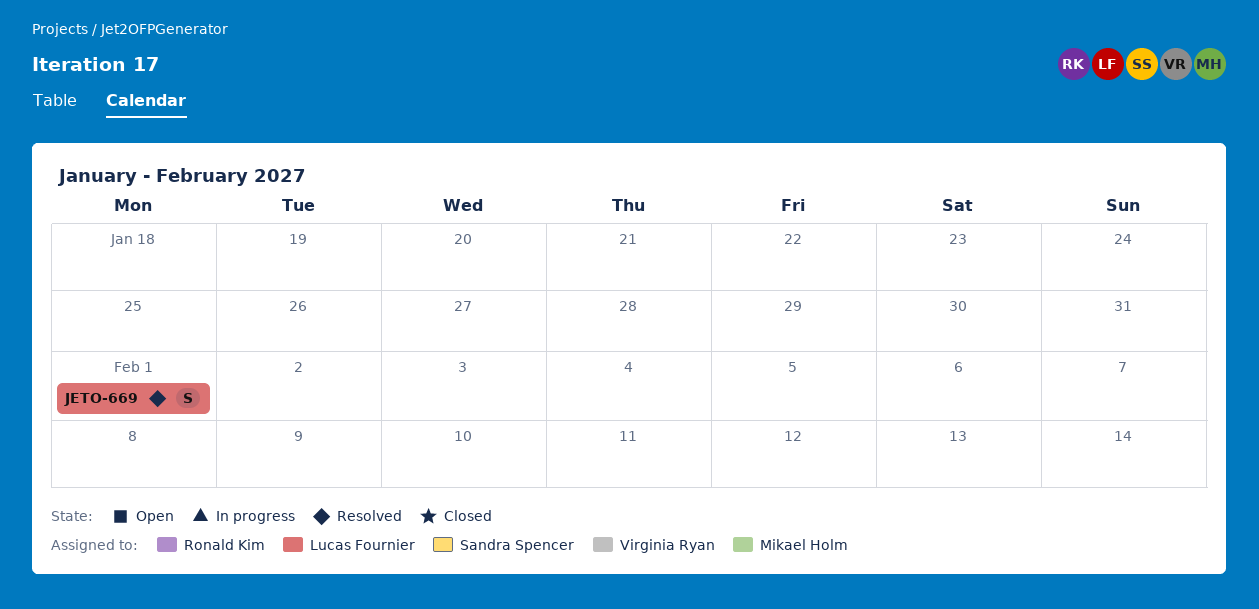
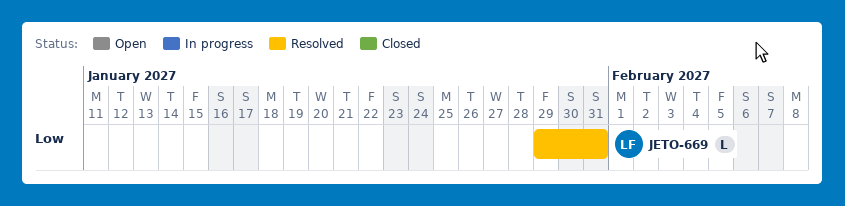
JETO-669, estimate: S -> L
JETO-669, due: Feb 1 -> Jan 31

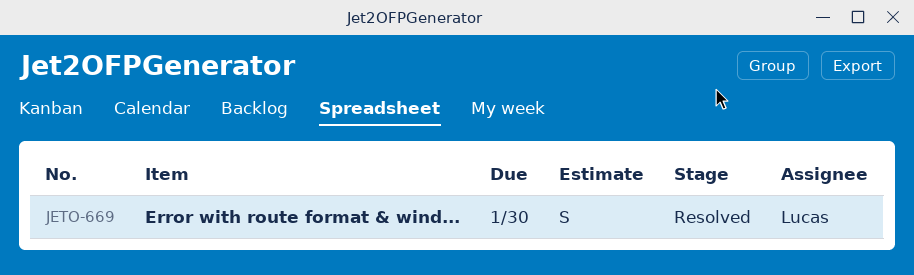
JETO-669, estimate: L -> S
JETO-669, due: Jan 31 -> Jan 30

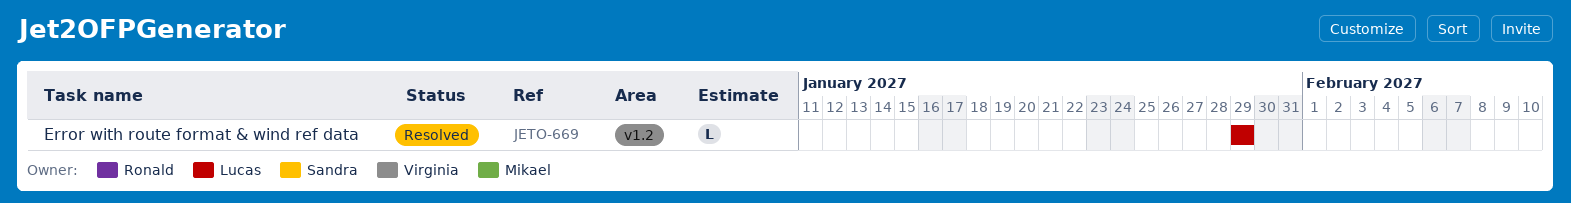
JETO-669, estimate: S -> L
JETO-669, due: Jan 30 -> Jan 29

